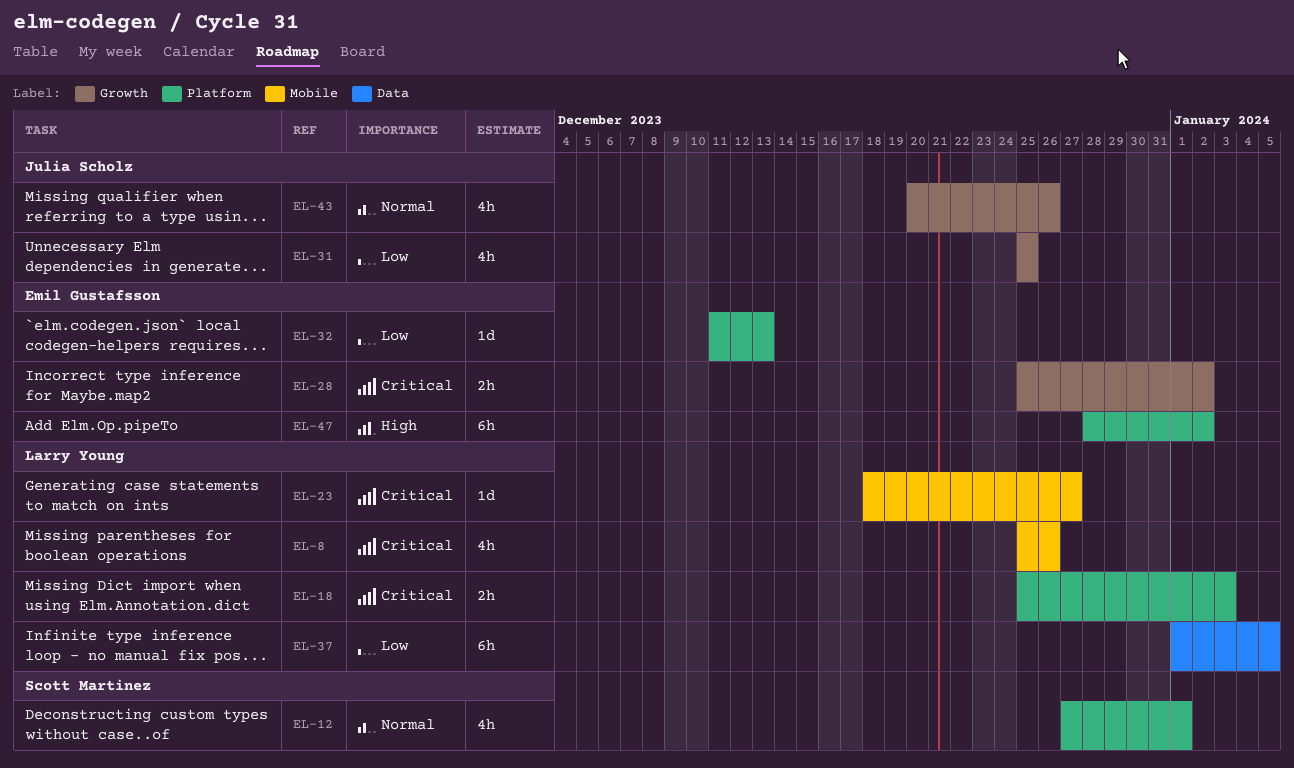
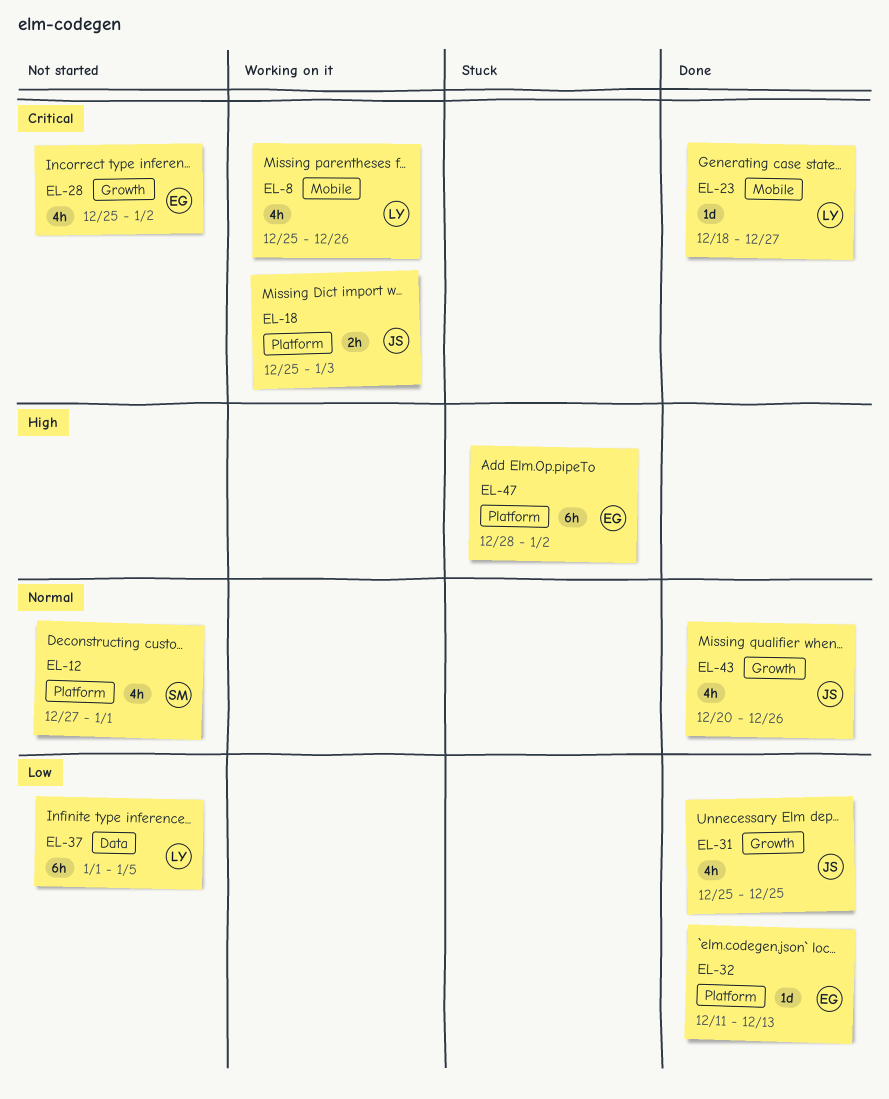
EL-18, owner: Larry Young -> Julia Scholz
EL-28, estimate: 2h -> 4h

